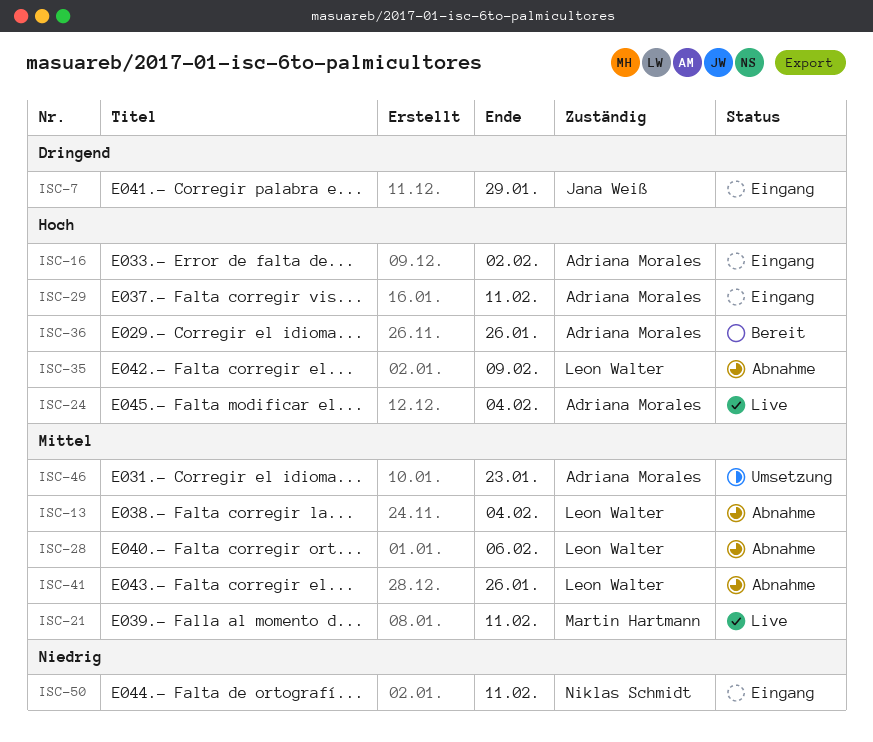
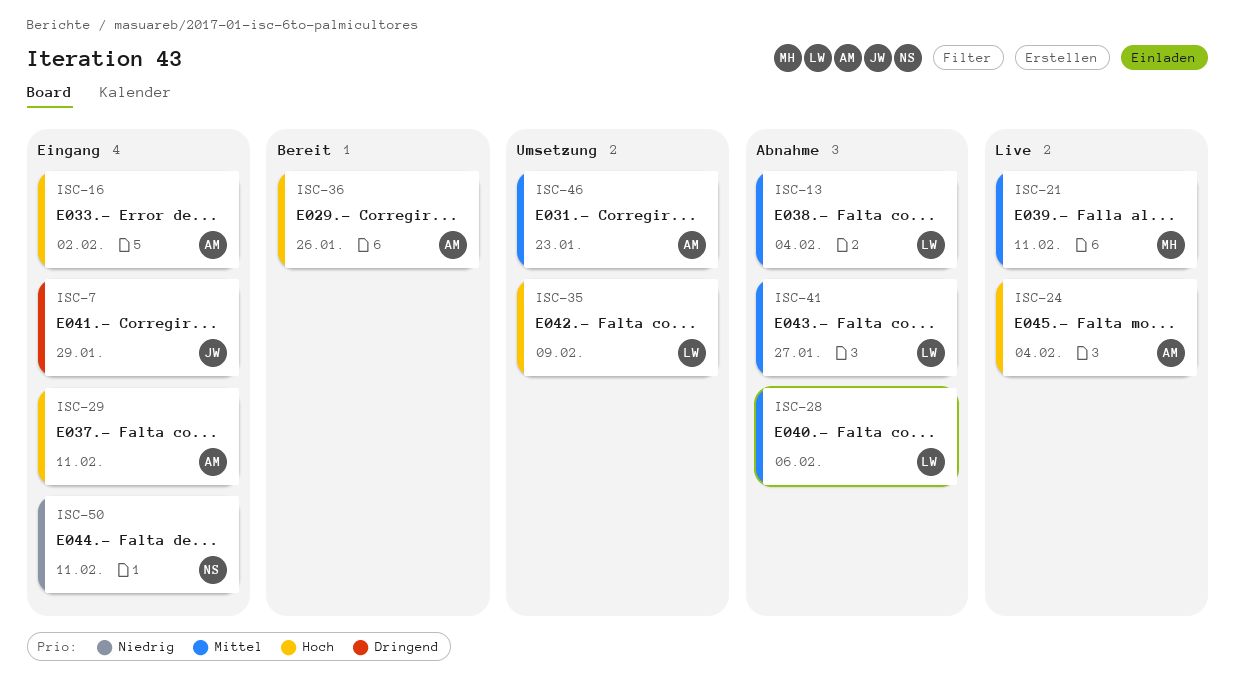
ISC-35, status: Abnahme -> Umsetzung
ISC-41, due: Jan 26 -> Jan 27

